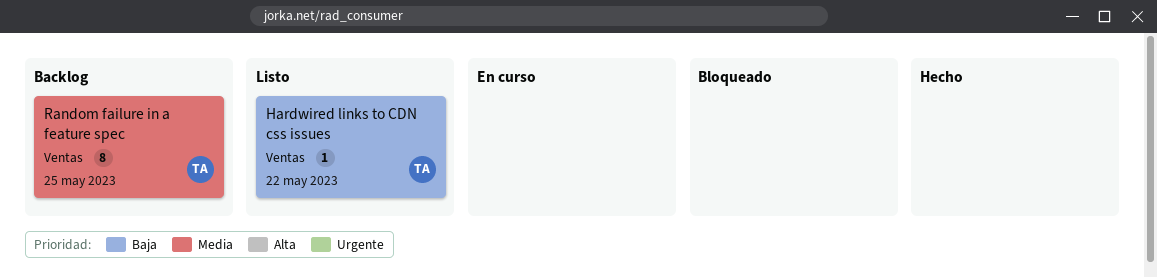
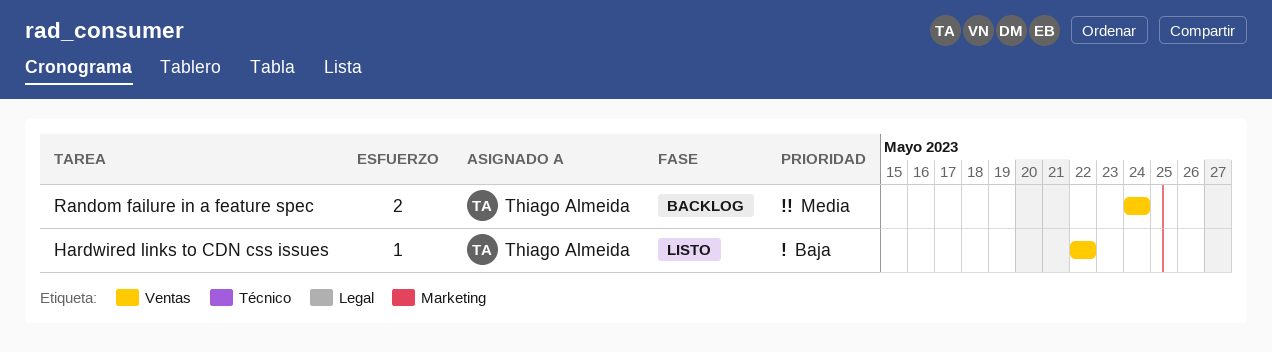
Random failure in a feature spec, estimate: 8 -> 2
Random failure in a feature spec, due: May 25 -> May 24

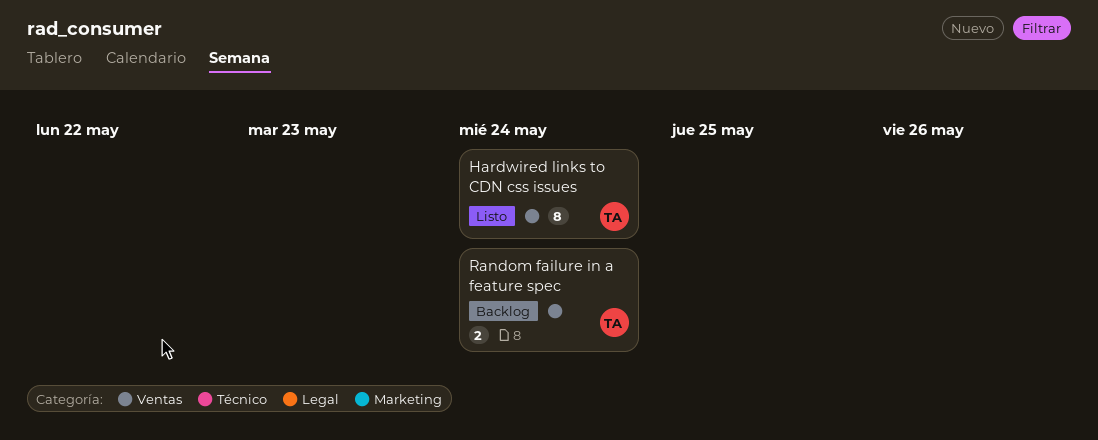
Hardwired links to CDN css issues, estimate: 1 -> 8
Hardwired links to CDN css issues, due: May 22 -> May 24

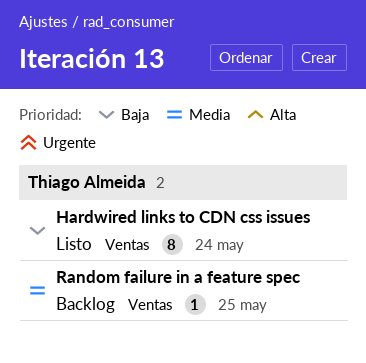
Random failure in a feature spec, estimate: 2 -> 1
Random failure in a feature spec, due: May 24 -> May 25

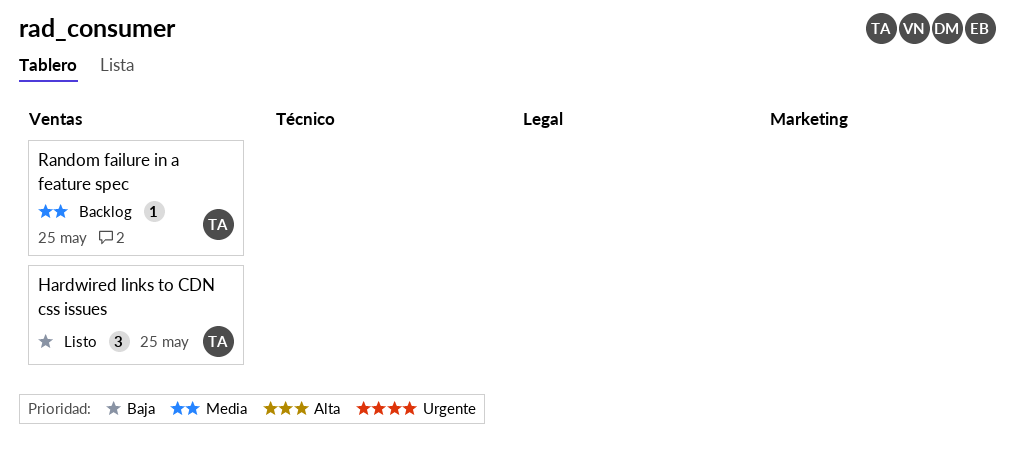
Hardwired links to CDN css issues, estimate: 8 -> 3
Hardwired links to CDN css issues, due: May 24 -> May 25

